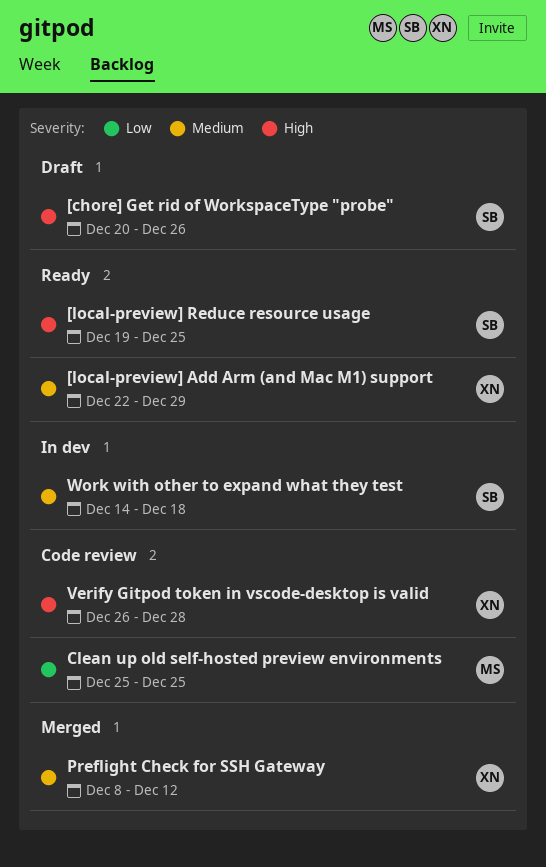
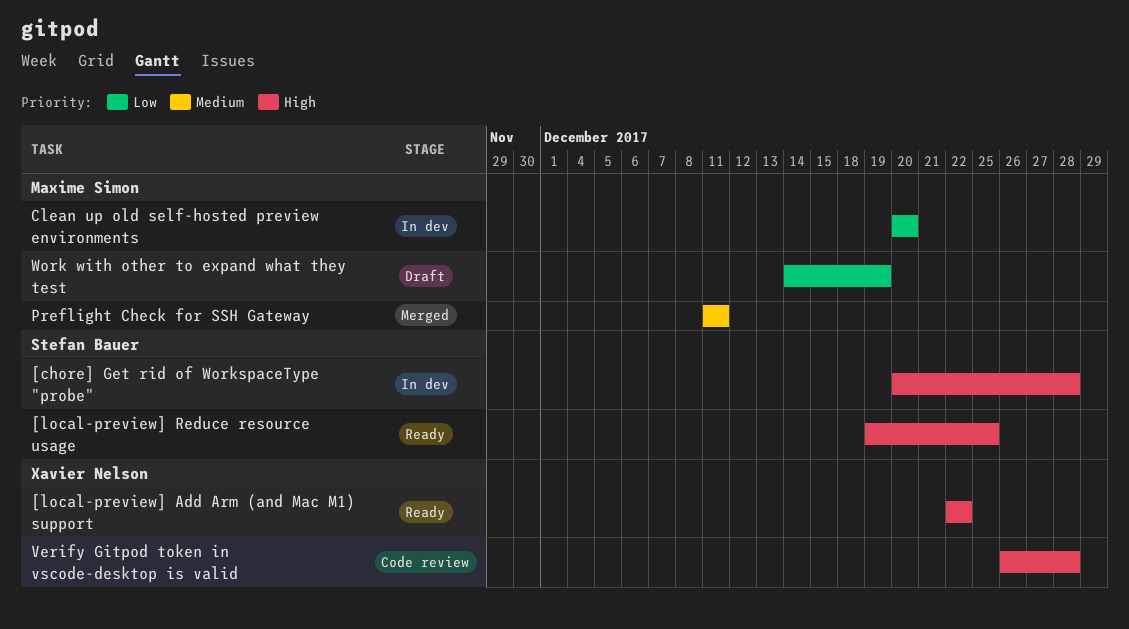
[chore] Get rid of WorkspaceType "probe", status: Draft -> In dev
[chore] Get rid of WorkspaceType "probe", due: Dec 26 -> Dec 28
[local-preview] Add Arm (and Mac M1) support, priority: Medium -> High
[local-preview] Add Arm (and Mac M1) support, due: Dec 29 -> Dec 22
Clean up old self-hosted preview environments, status: Code review -> In dev
Clean up old self-hosted preview environments, start: Dec 25 -> Dec 20
Clean up old self-hosted preview environments, due: Dec 25 -> Dec 20
Preflight Check for SSH Gateway, owner: Xavier Nelson -> Maxime Simon
Preflight Check for SSH Gateway, start: Dec 8 -> Dec 11
Preflight Check for SSH Gateway, due: Dec 12 -> Dec 11
Work with other to expand what they test, status: In dev -> Draft
Work with other to expand what they test, owner: Stefan Bauer -> Maxime Simon
Work with other to expand what they test, priority: Medium -> Low
Work with other to expand what they test, due: Dec 18 -> Dec 19

